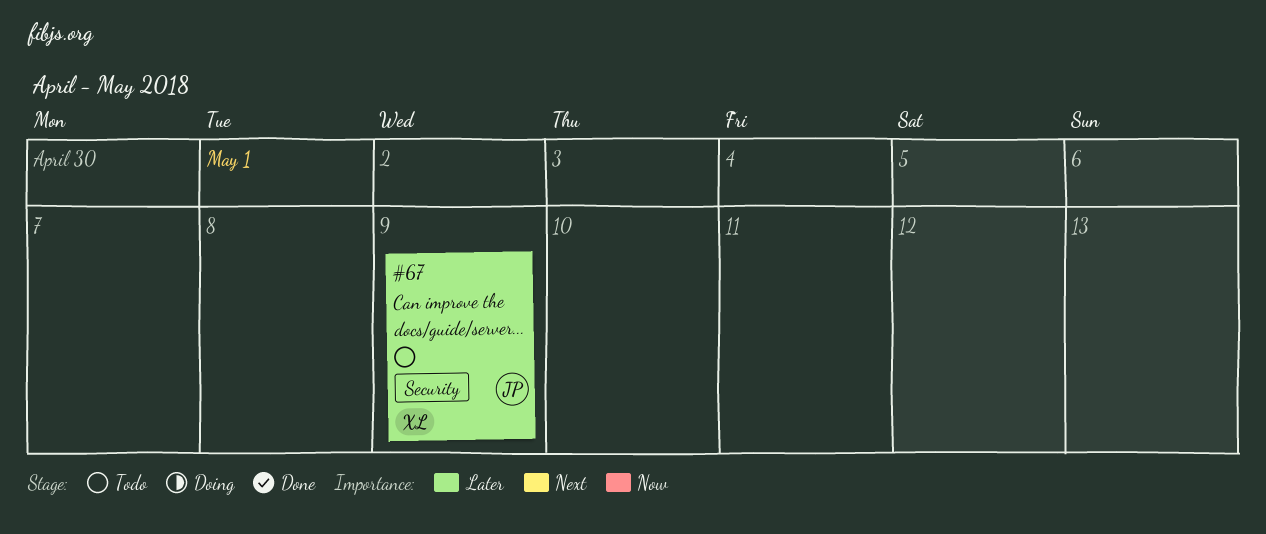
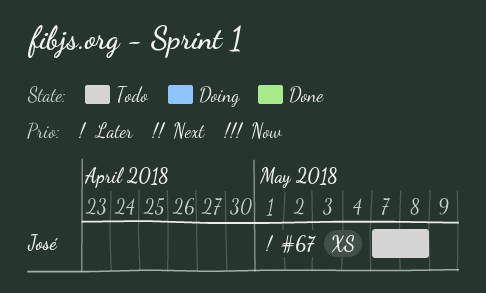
#67, estimate: XL -> XS
#67, due: May 9 -> May 8

